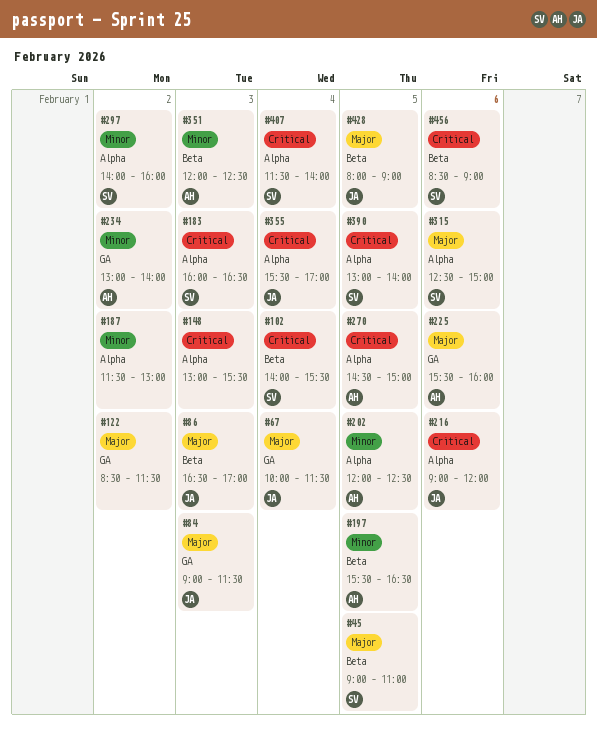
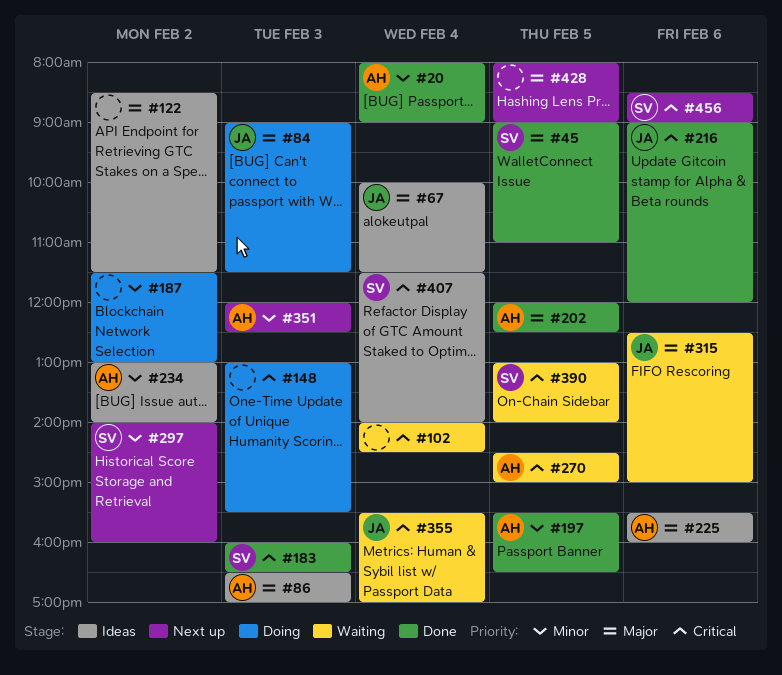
#20: none -> present
#86, owner: JA -> AH
#102, owner: SV -> none
#102, ends: 15:30 -> 14:30
#202, priority: Minor -> Major
#315, owner: SV -> JA
#428, owner: JA -> none

